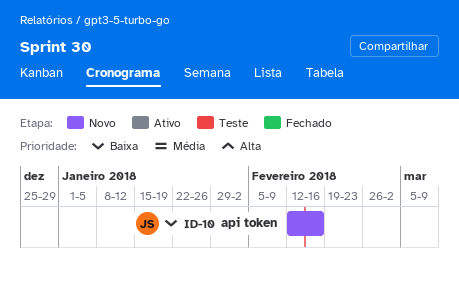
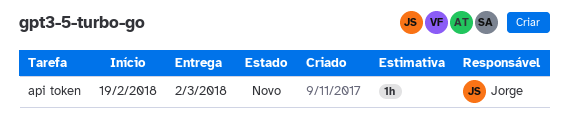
api token, start: Feb 12 -> Feb 19
api token, due: Feb 16 -> Mar 2

